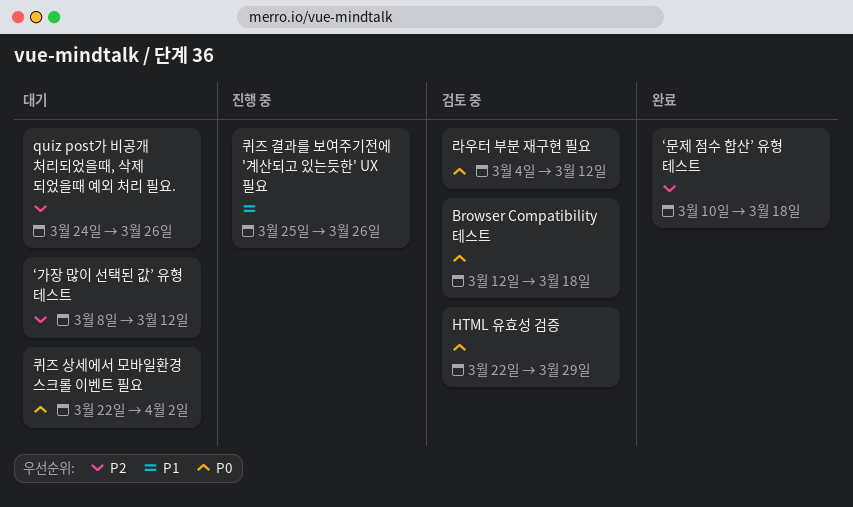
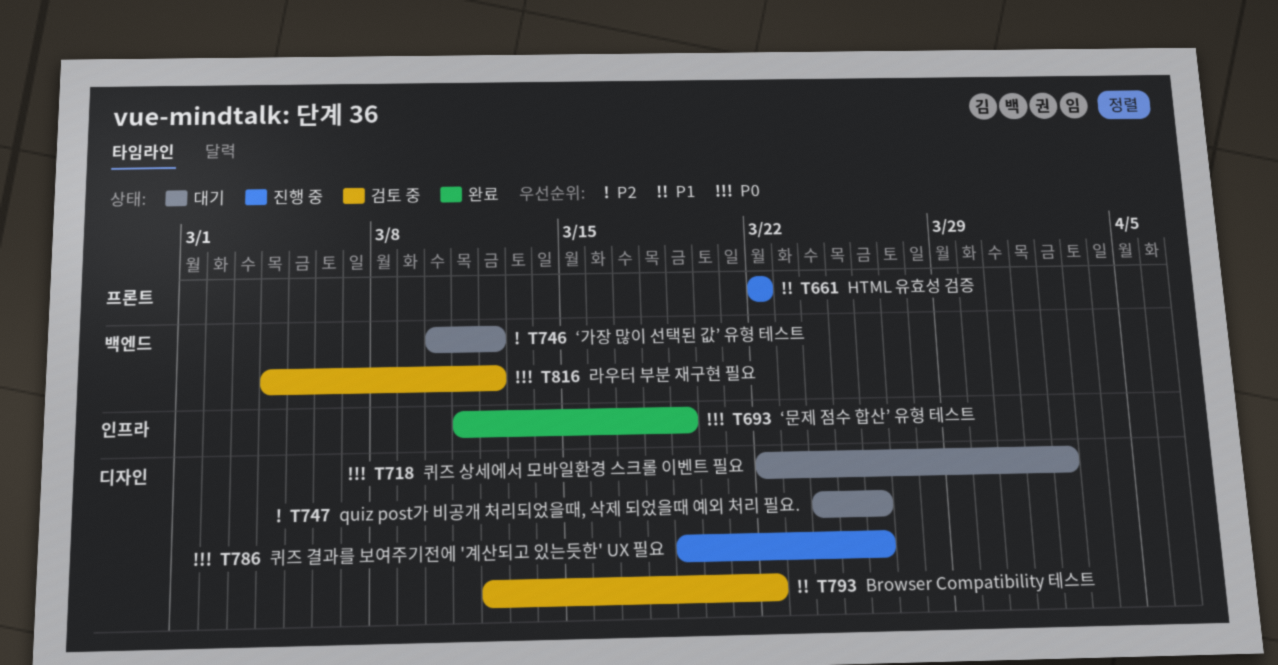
Browser Compatibility 테스트, priority: P0 -> P1
Browser Compatibility 테스트, due: Mar 18 -> Mar 22
HTML 유효성 검증, status: 검토 중 -> 진행 중
HTML 유효성 검증, priority: P0 -> P1
HTML 유효성 검증, due: Mar 29 -> Mar 22
‘가장 많이 선택된 값’ 유형 테스트, start: Mar 8 -> Mar 10
‘문제 점수 합산’ 유형 테스트, priority: P2 -> P0
‘문제 점수 합산’ 유형 테스트, start: Mar 10 -> Mar 11
‘문제 점수 합산’ 유형 테스트, due: Mar 18 -> Mar 19
퀴즈 결과를 보여주기전에 '계산되고 있는듯한' UX 필요, priority: P1 -> P0
퀴즈 결과를 보여주기전에 '계산되고 있는듯한' UX 필요, start: Mar 25 -> Mar 19

